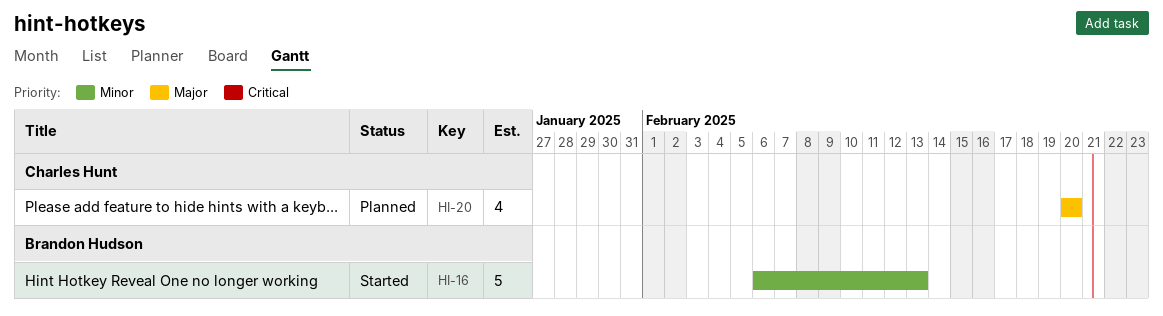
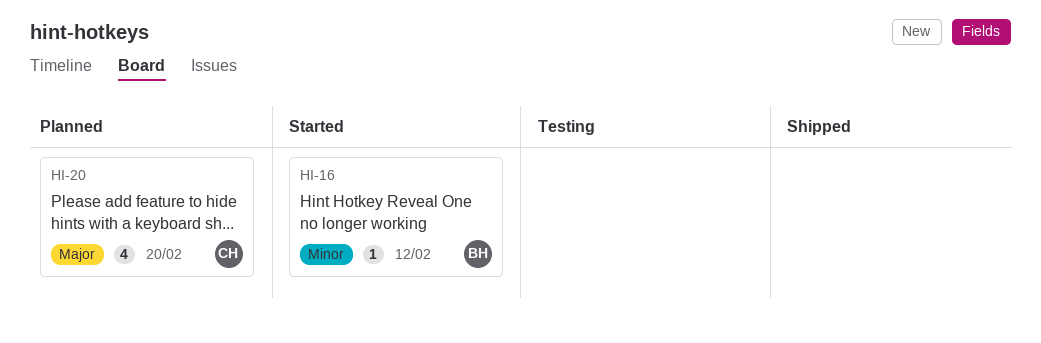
HI-16, estimate: 5 -> 1
HI-16, due: Feb 13 -> Feb 12

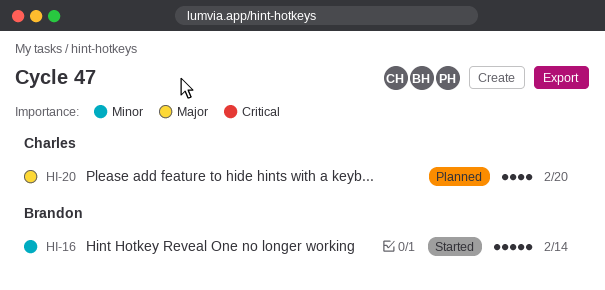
HI-16, estimate: 1 -> 5
HI-16, due: Feb 12 -> Feb 14

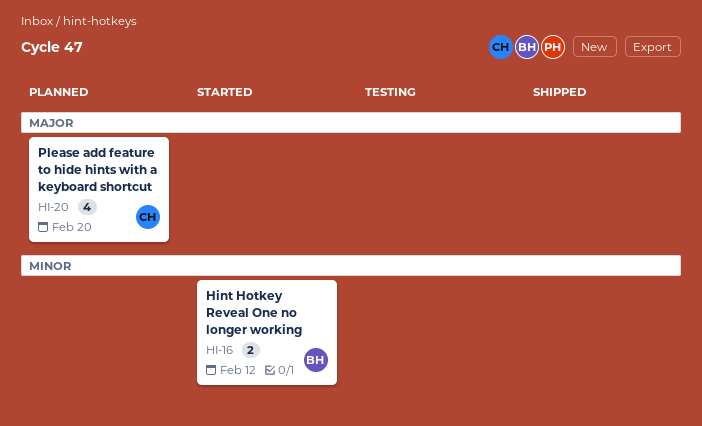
HI-16, estimate: 5 -> 2
HI-16, due: Feb 14 -> Feb 12

